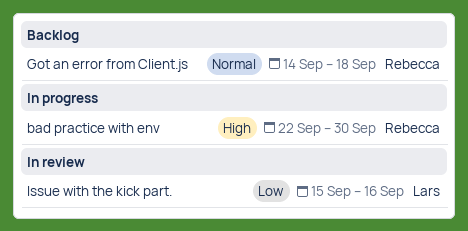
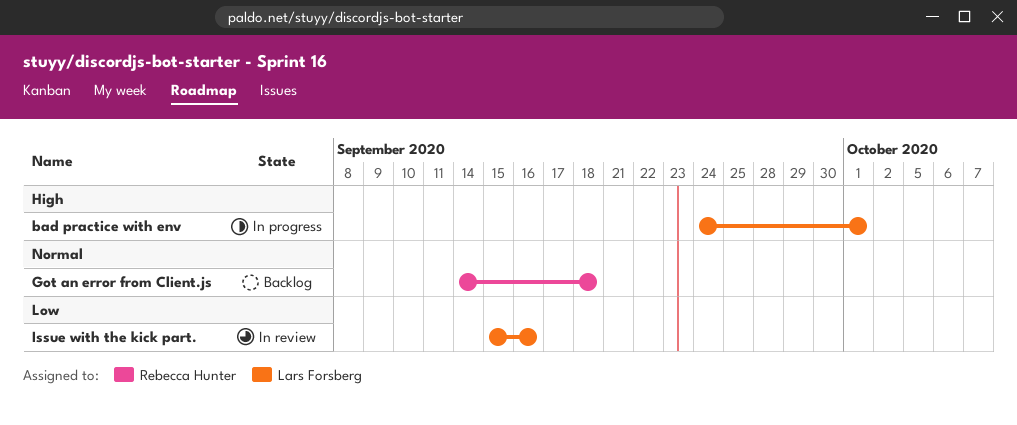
bad practice with env, owner: Rebecca Hunter -> Lars Forsberg
bad practice with env, start: Sep 22 -> Sep 24
bad practice with env, due: Sep 30 -> Oct 1

